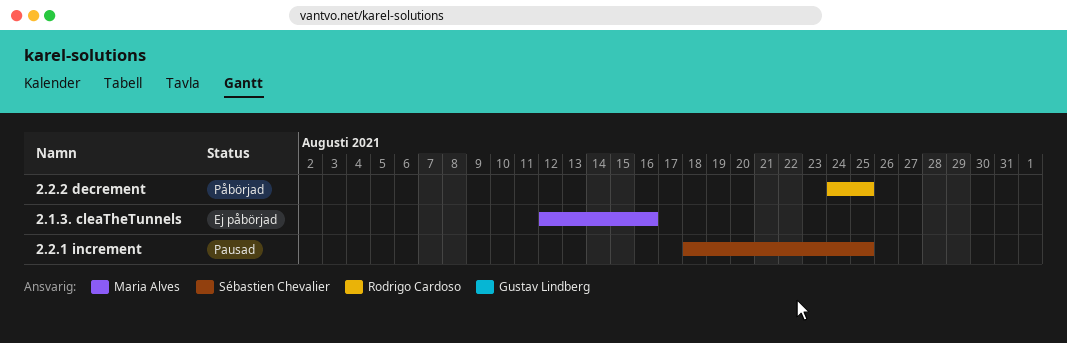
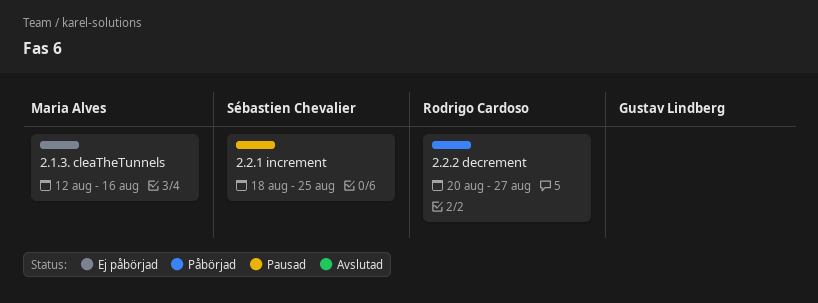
2.2.2 decrement, start: Aug 24 -> Aug 20
2.2.2 decrement, due: Aug 25 -> Aug 27

